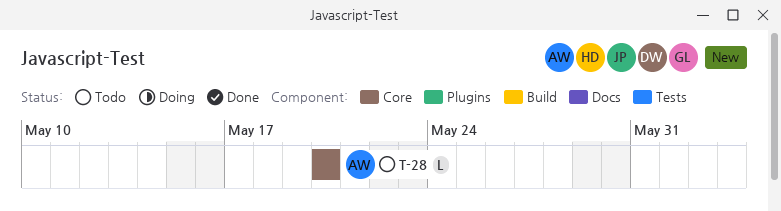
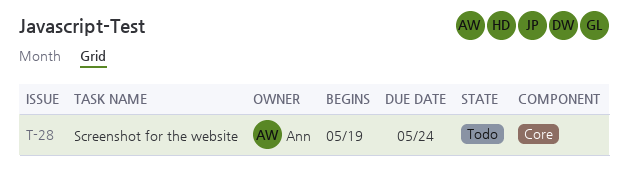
T-28, start: May 20 -> May 19
T-28, due: May 20 -> May 24

